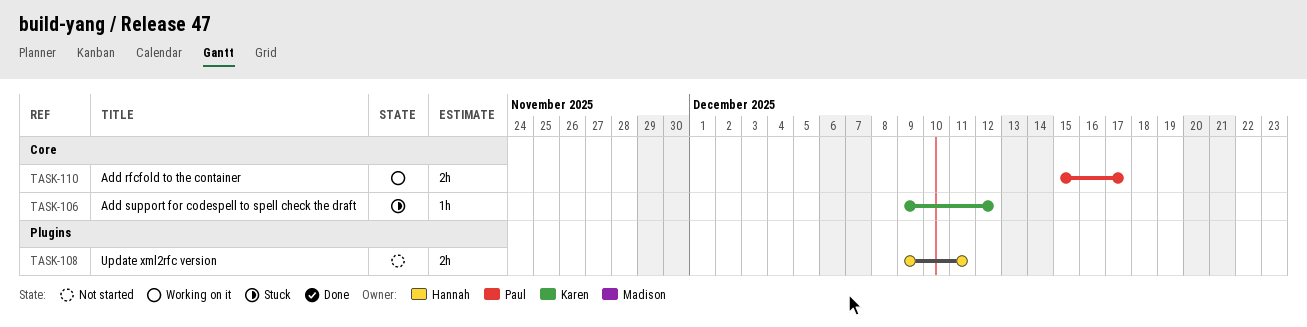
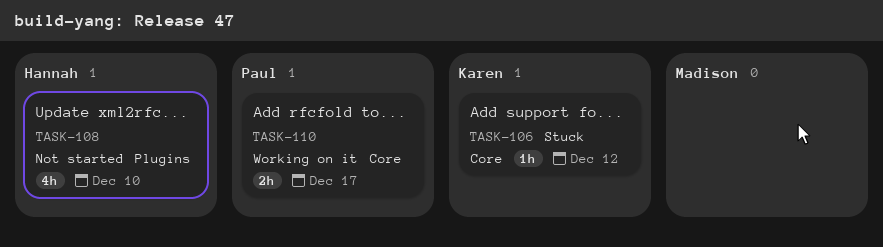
TASK-108, estimate: 2h -> 4h
TASK-108, due: Dec 11 -> Dec 10

